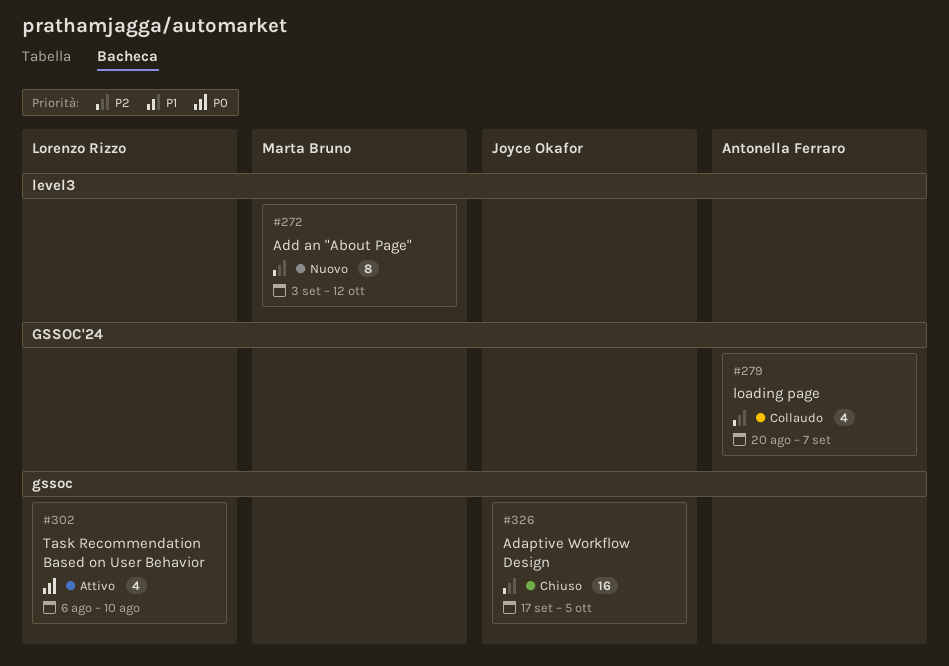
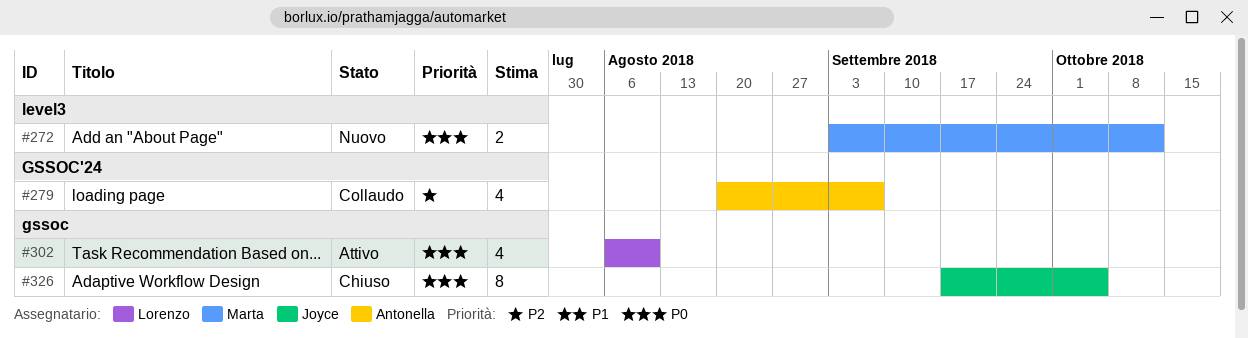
#272, priority: P2 -> P0
#272, estimate: 8 -> 2
#326, priority: P2 -> P0
#326, estimate: 16 -> 8

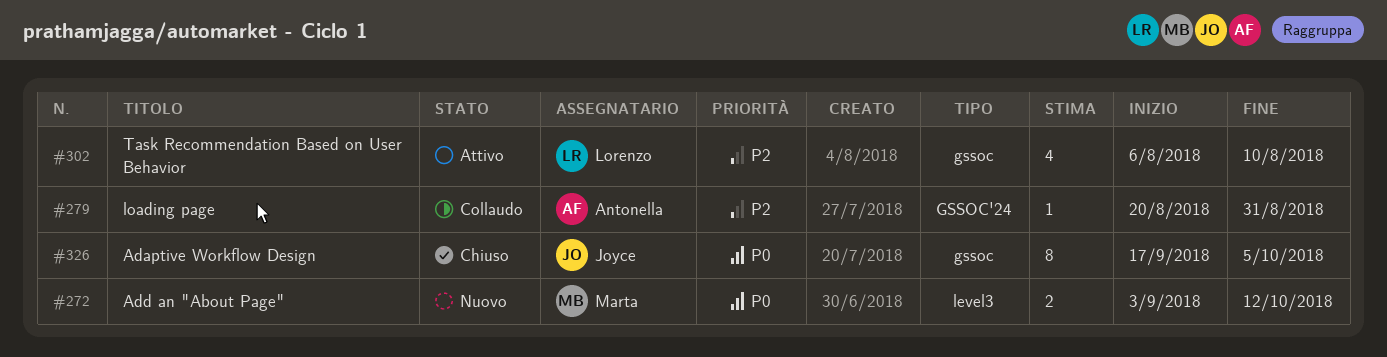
#279, estimate: 4 -> 1
#279, due: Sep 7 -> Aug 31
#302, priority: P0 -> P2

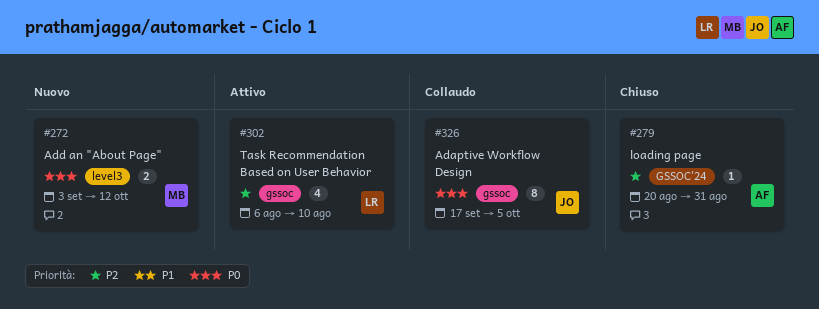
#279, status: Collaudo -> Chiuso
#326, status: Chiuso -> Collaudo

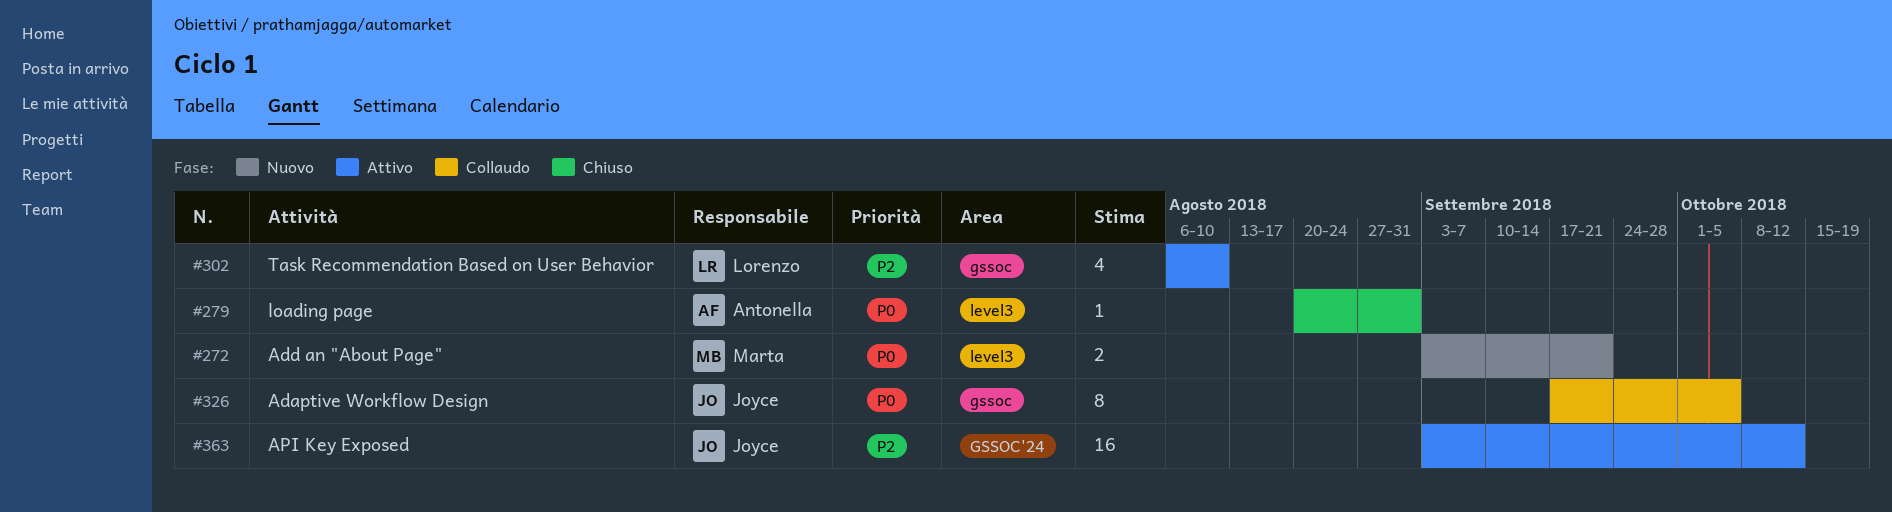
#272, due: Oct 12 -> Sep 21
#279, priority: P2 -> P0
#279, label: GSSOC'24 -> level3
#363: none -> present

